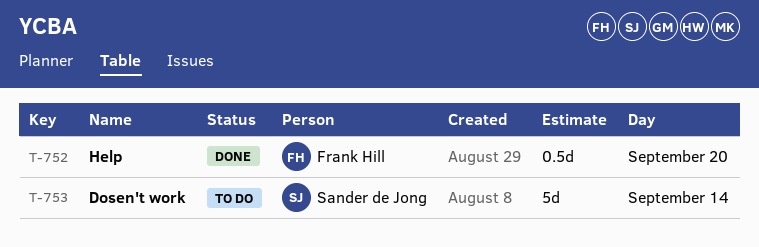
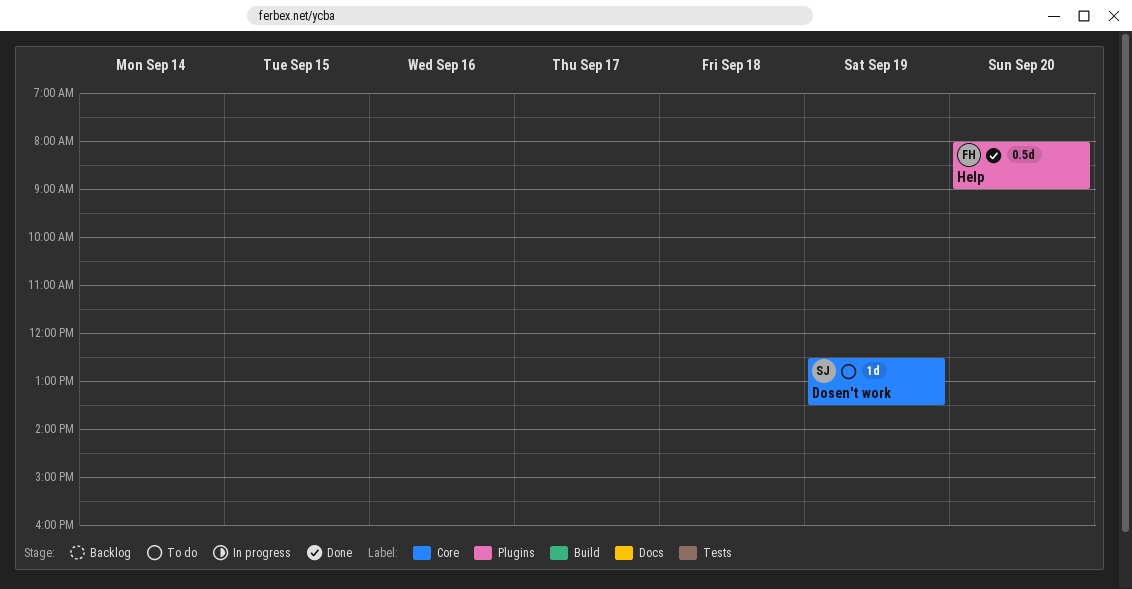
Dosen't work, estimate: 5d -> 1d
Dosen't work, day: Sep 14 -> Sep 19

